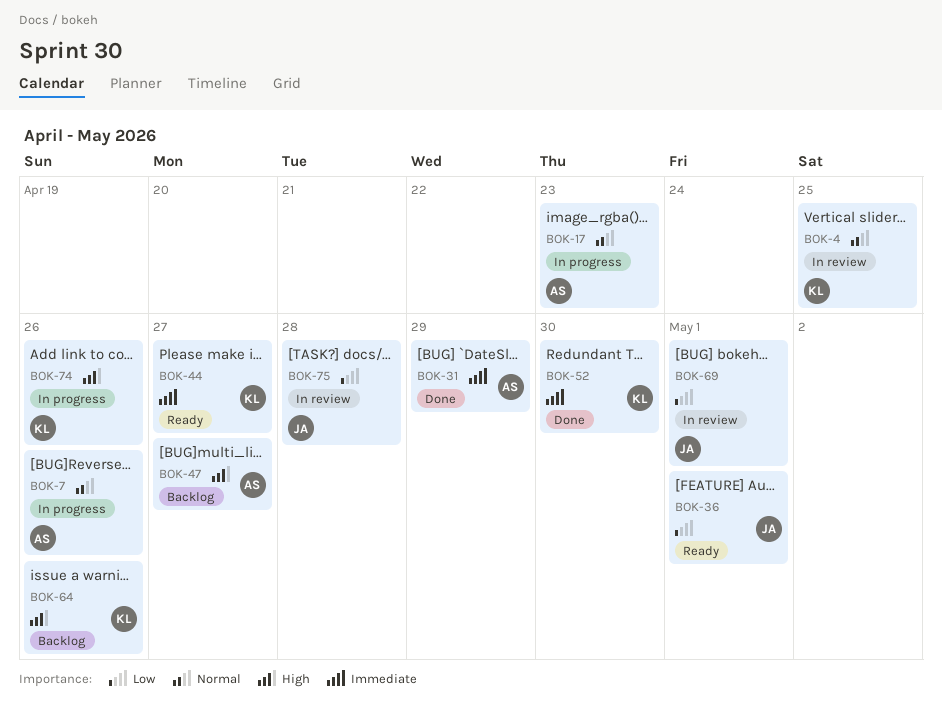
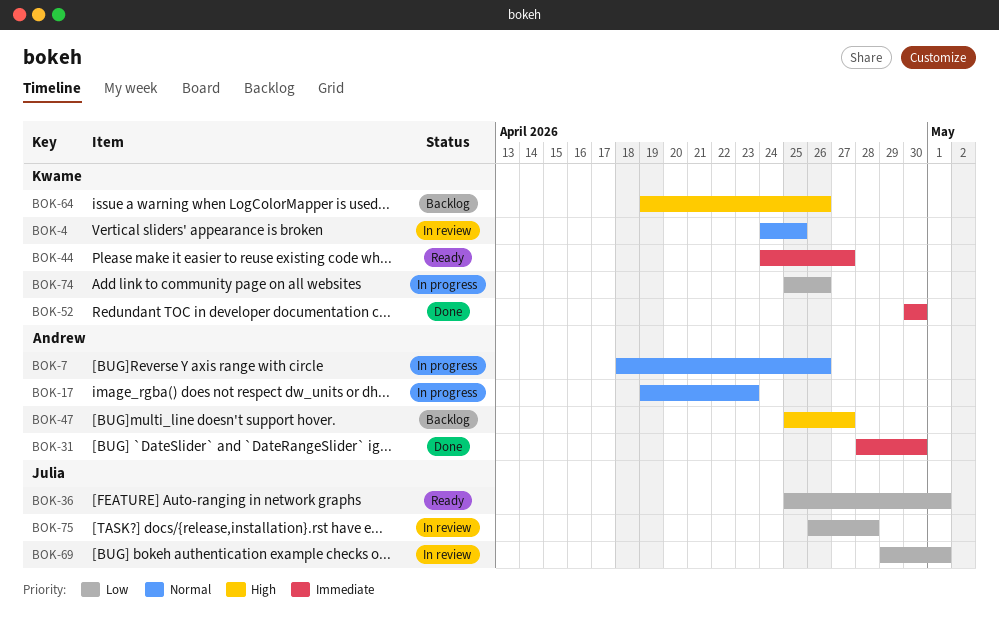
BOK-31, due: Apr 29 -> Apr 30
BOK-74, priority: High -> Low

